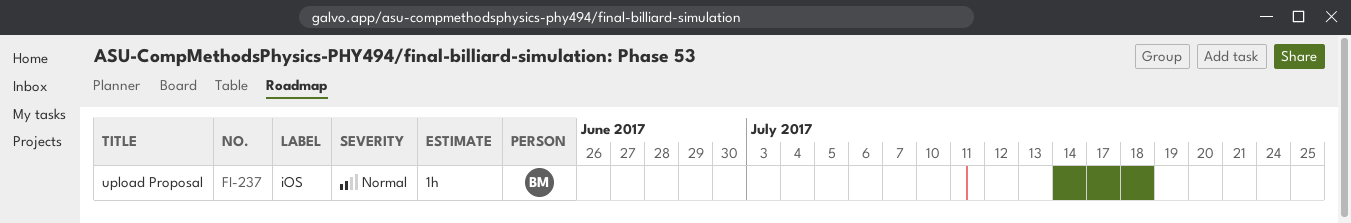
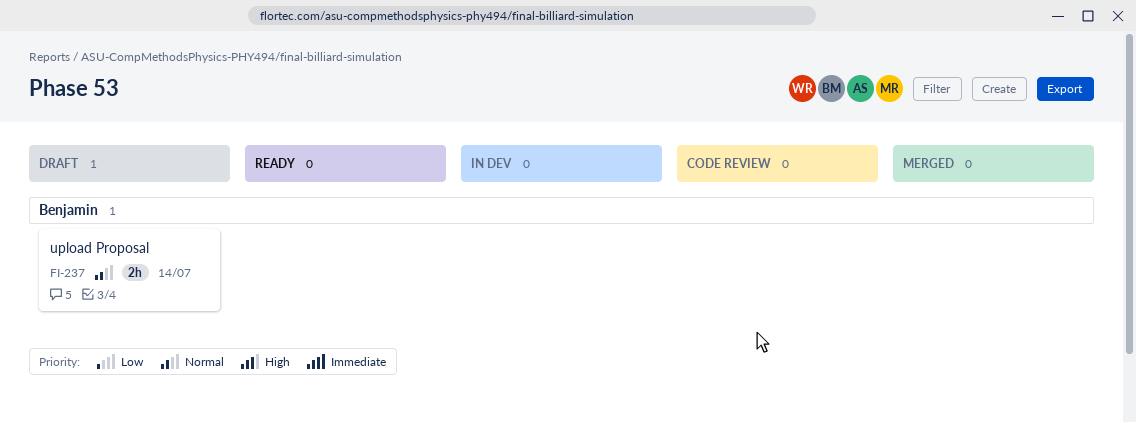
FI-237, estimate: 1h -> 2h
FI-237, due: Jul 18 -> Jul 14

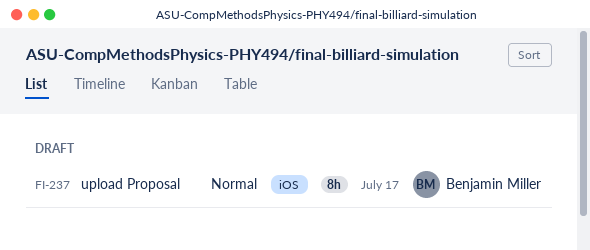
FI-237, estimate: 2h -> 8h
FI-237, due: Jul 14 -> Jul 17

